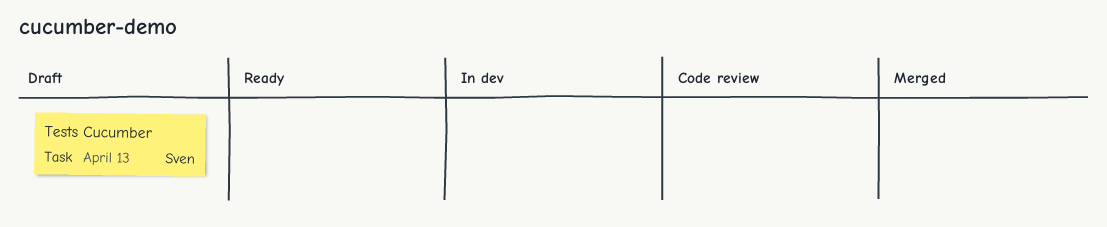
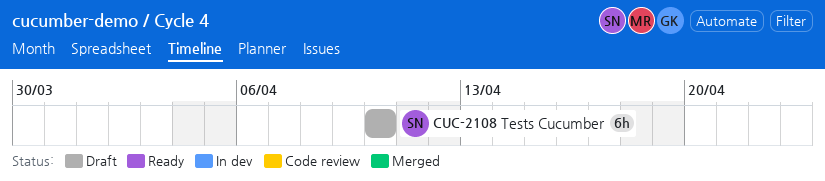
Tests Cucumber, due: Apr 13 -> Apr 10

